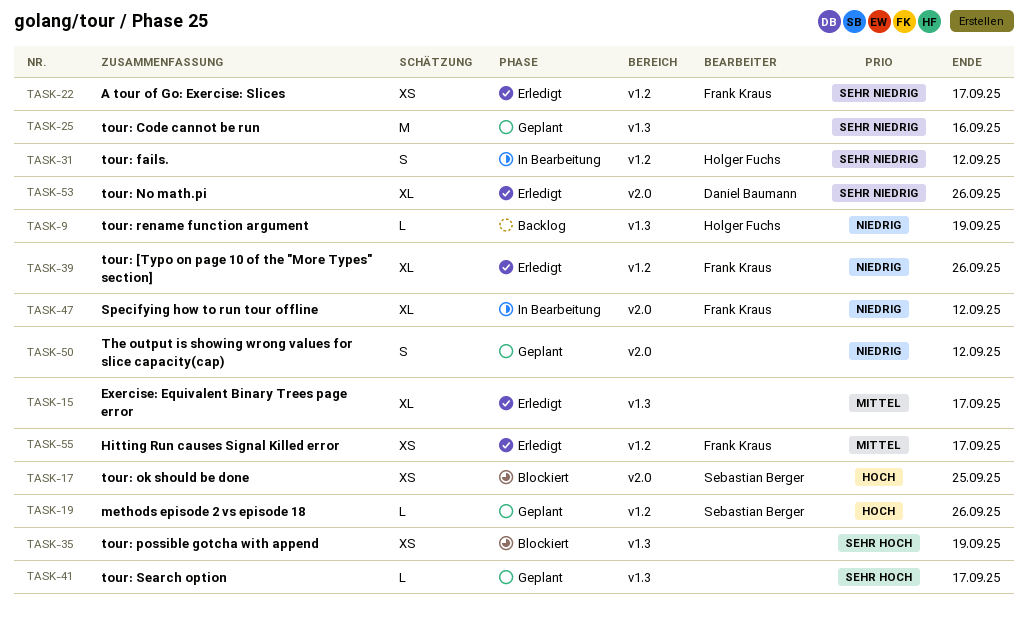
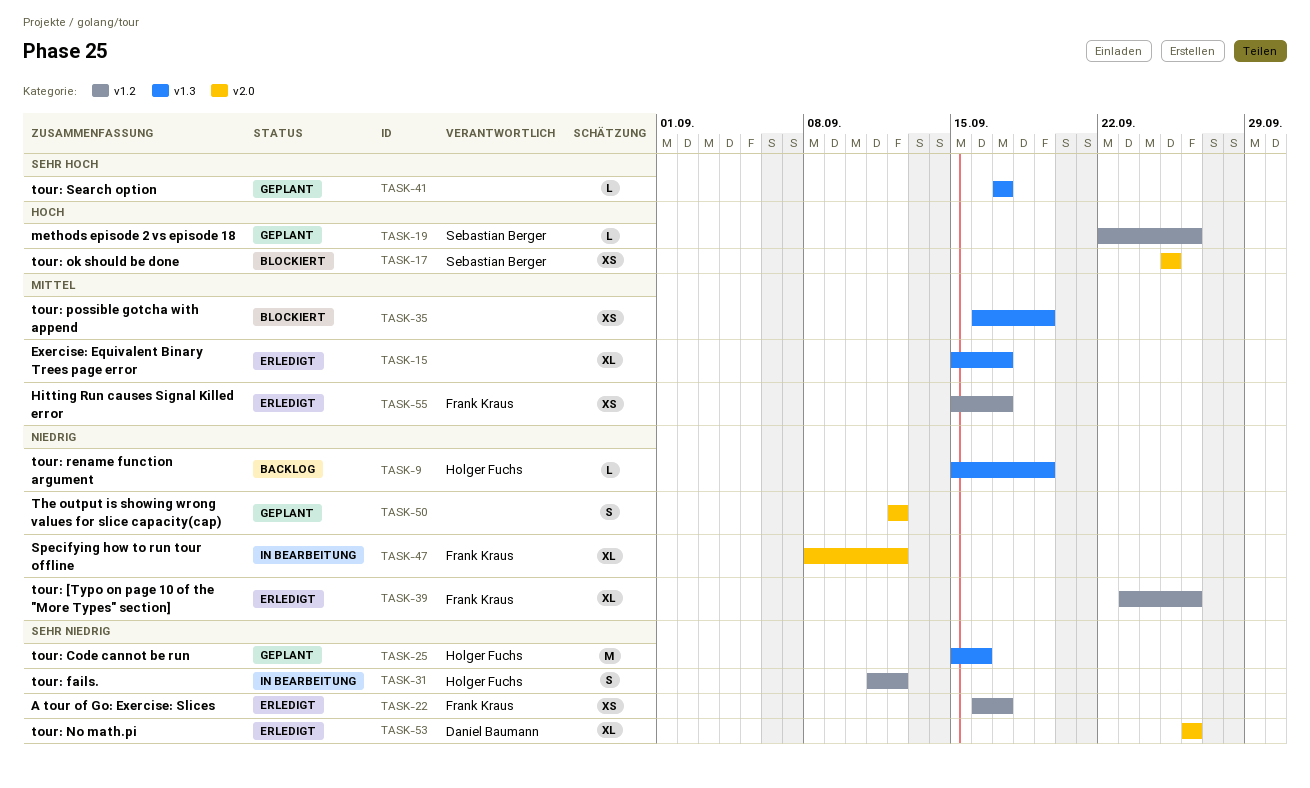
TASK-25, owner: none -> Holger Fuchs
TASK-35, priority: Sehr hoch -> Mittel

